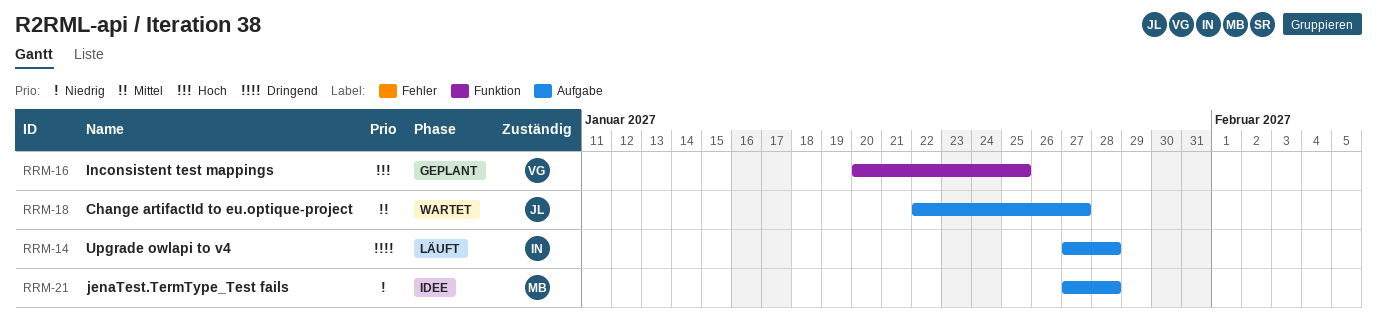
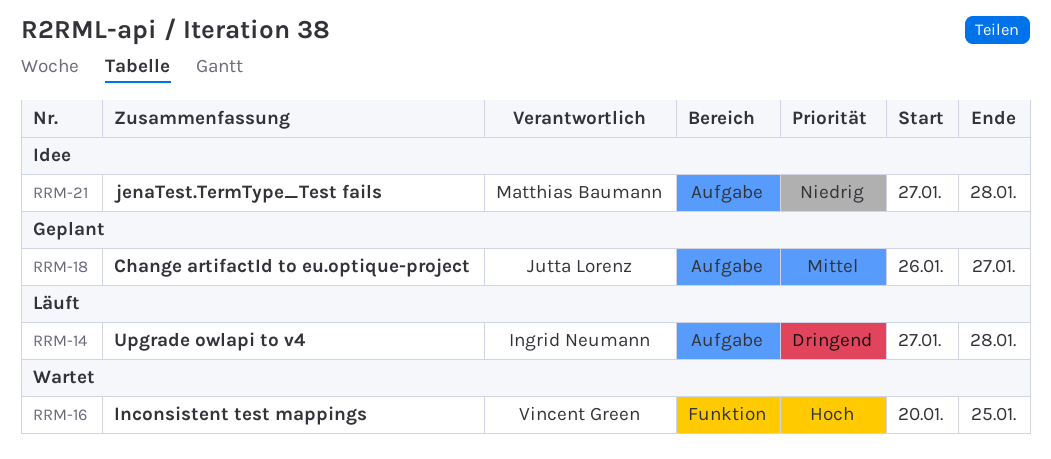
RRM-16, status: Geplant -> Wartet
RRM-18, status: Wartet -> Geplant
RRM-18, start: Jan 22 -> Jan 26

